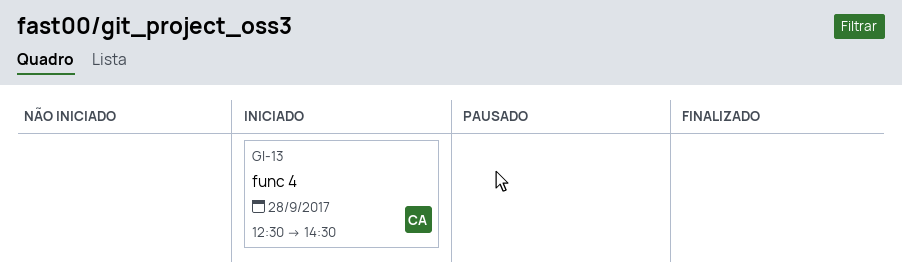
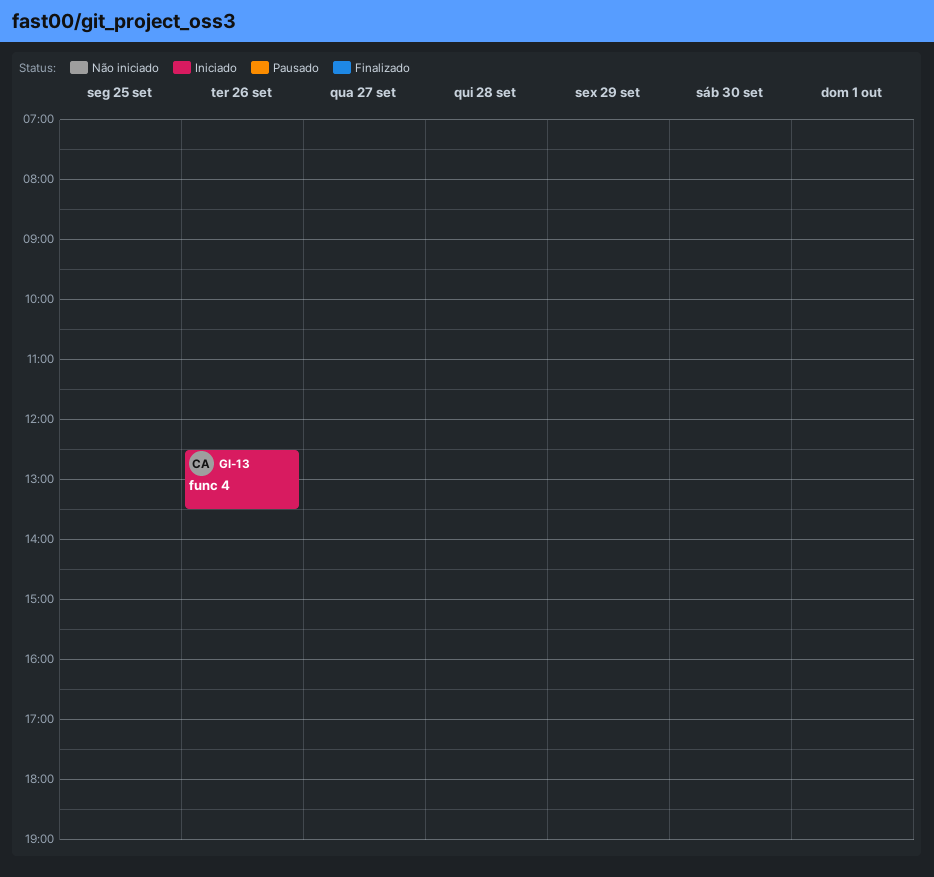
GI-13, day: Sep 28 -> Sep 26
GI-13, ends: 14:30 -> 13:30

